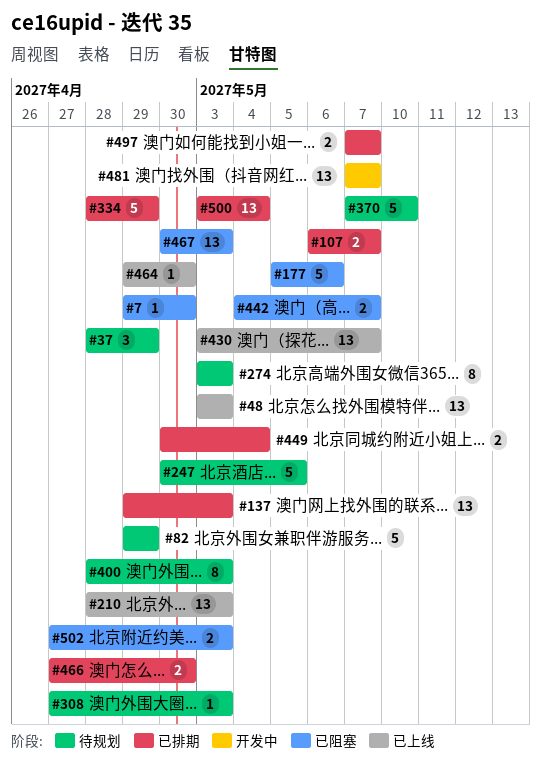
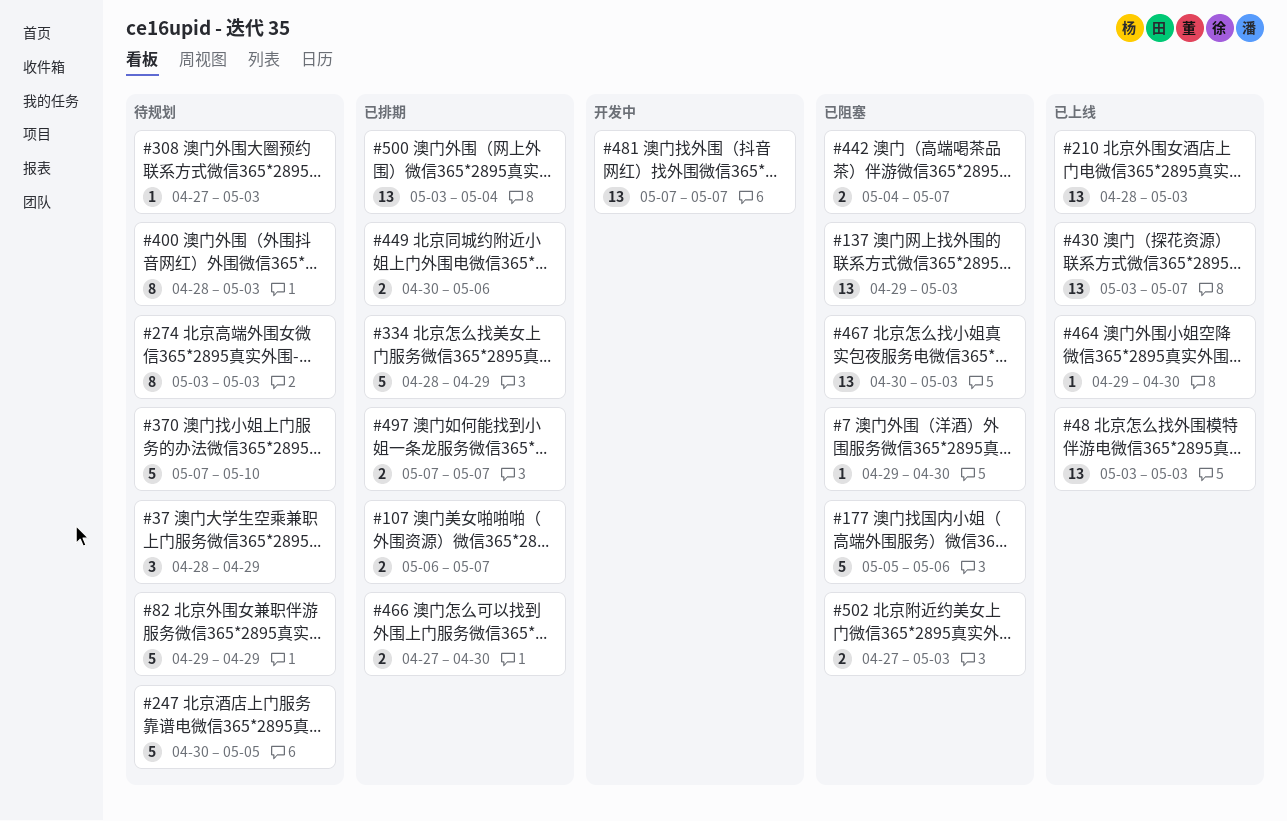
#137, status: 已排期 -> 已阻塞
#449, due: May 4 -> May 6

